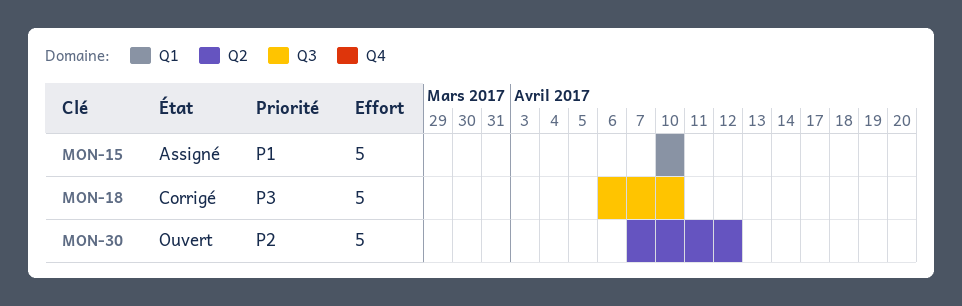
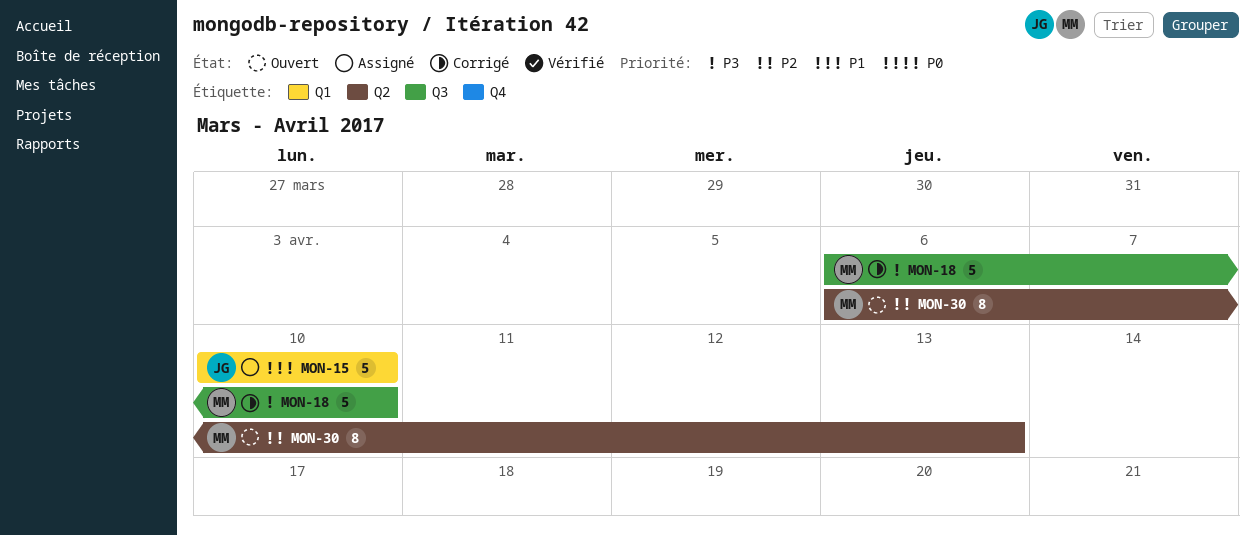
MON-30, estimate: 5 -> 8
MON-30, start: Apr 7 -> Apr 6
MON-30, due: Apr 12 -> Apr 13

